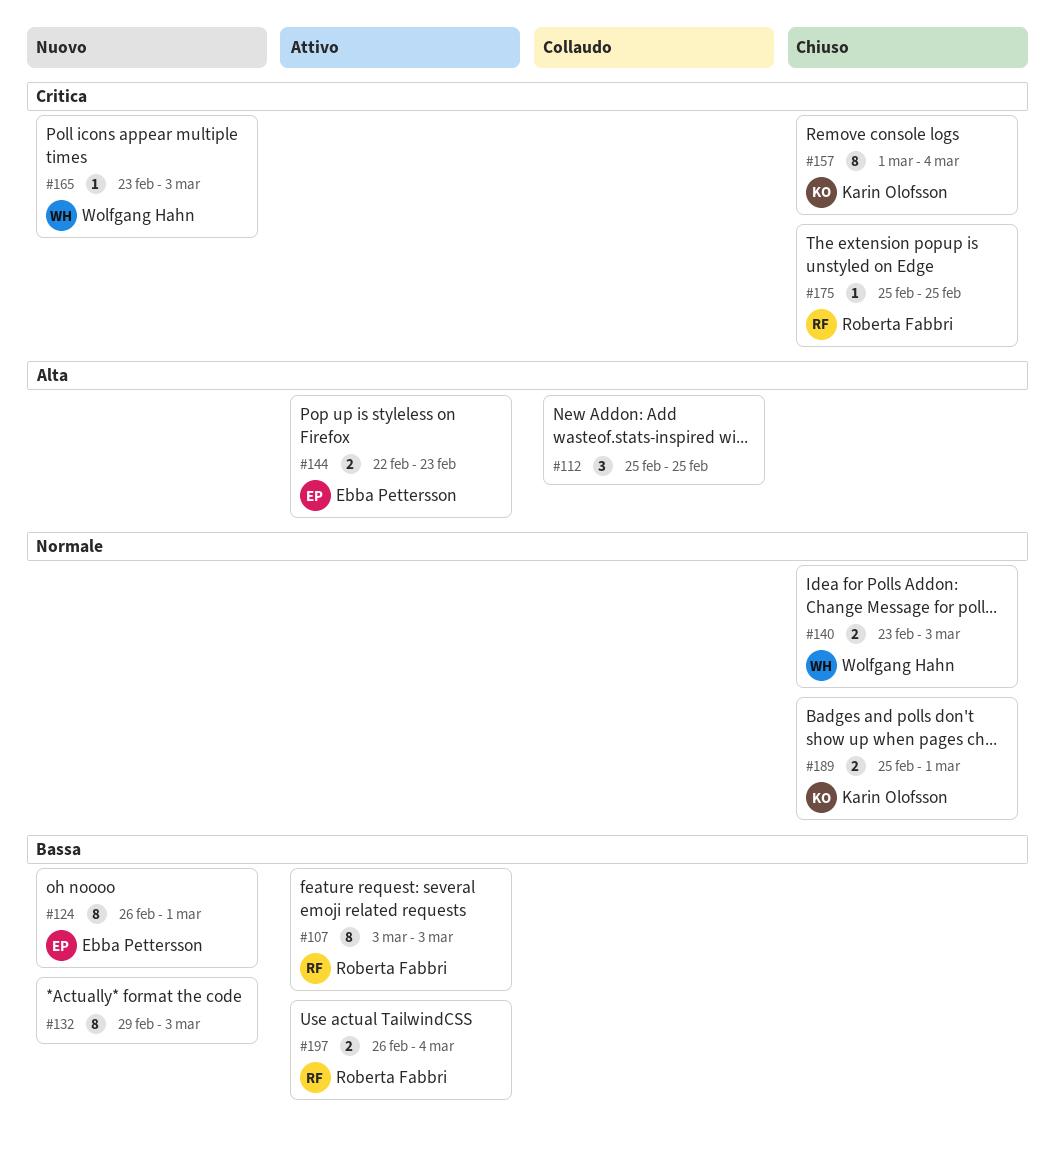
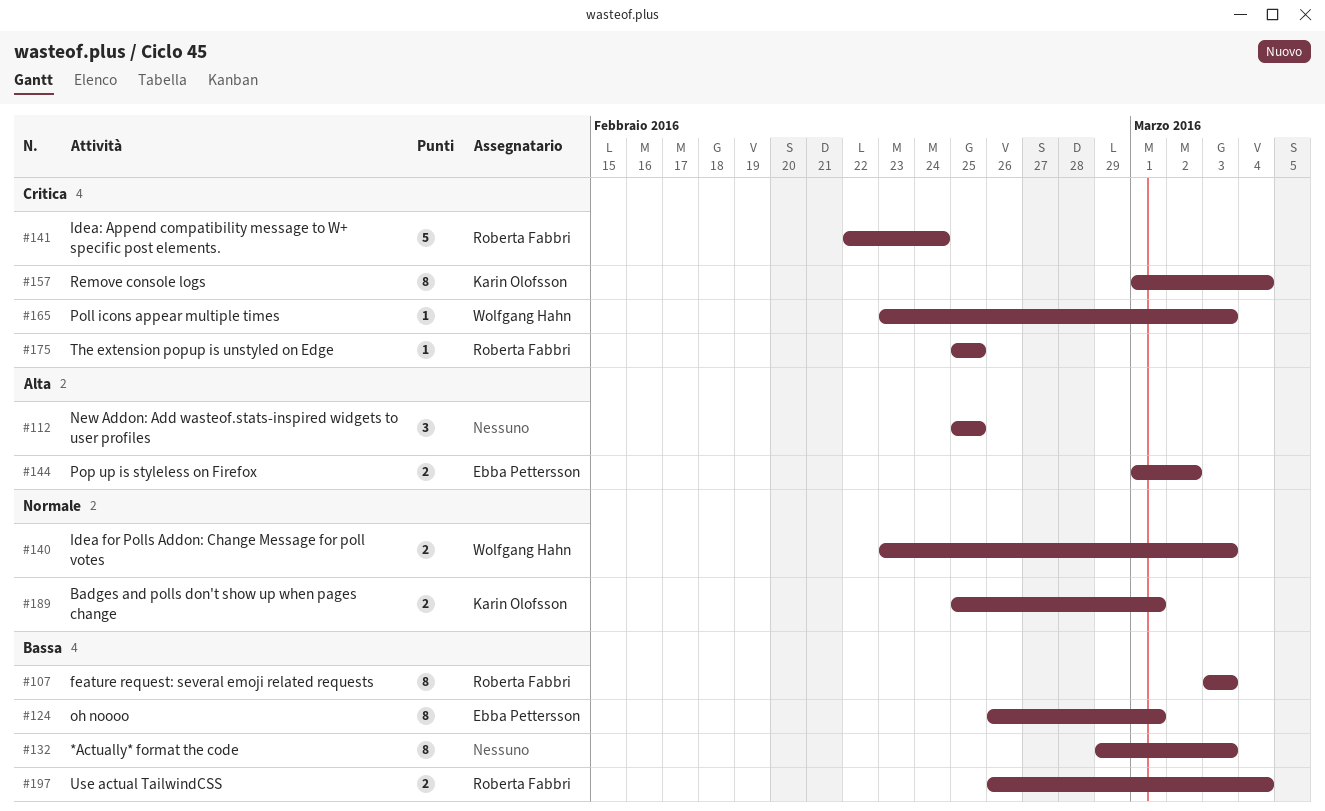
#141: none -> present
#144, start: Feb 22 -> Mar 1
#144, due: Feb 23 -> Mar 2

